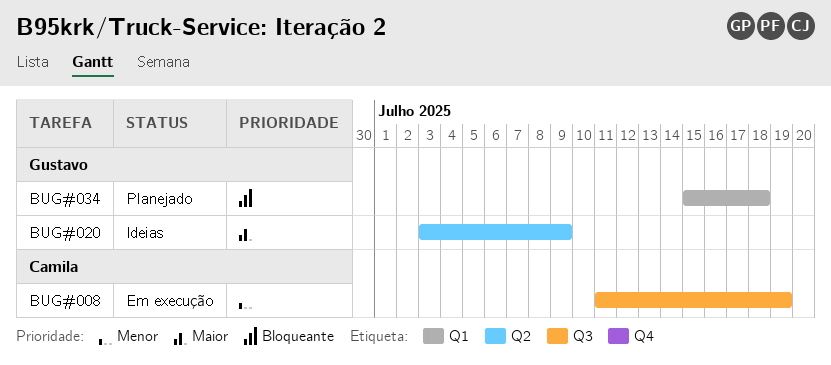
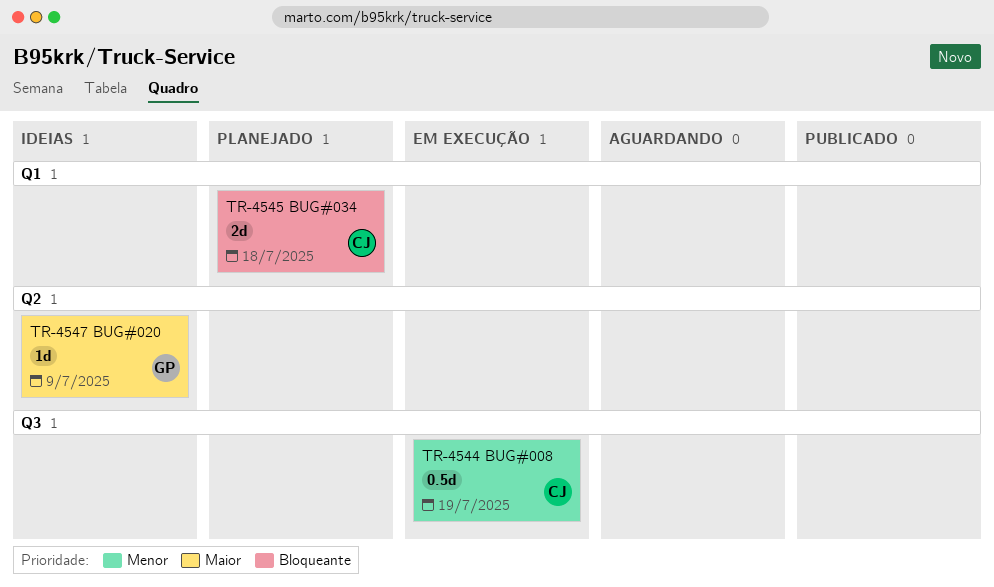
BUG#034, owner: Gustavo -> Camila

